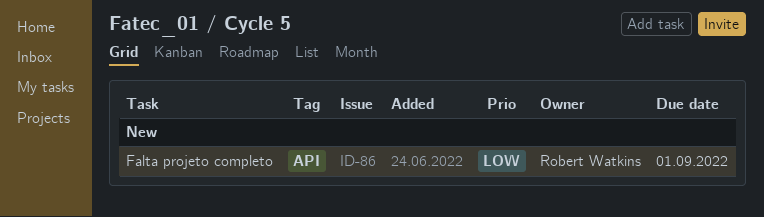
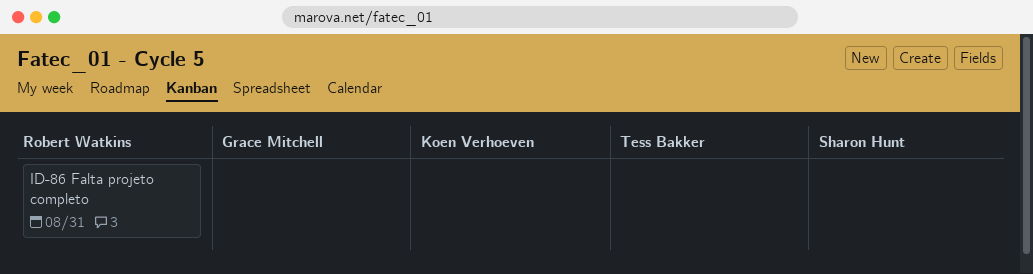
ID-86, due: Sep 1 -> Aug 31

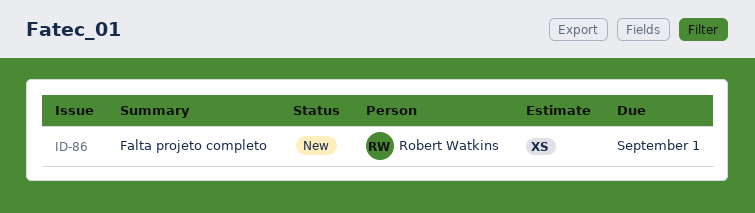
ID-86, due: Aug 31 -> Sep 1

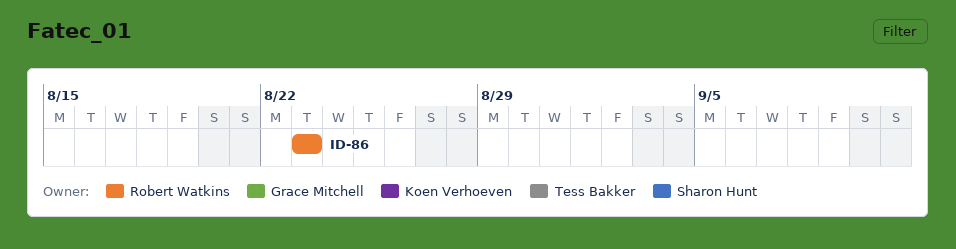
ID-86, due: Sep 1 -> Aug 23

